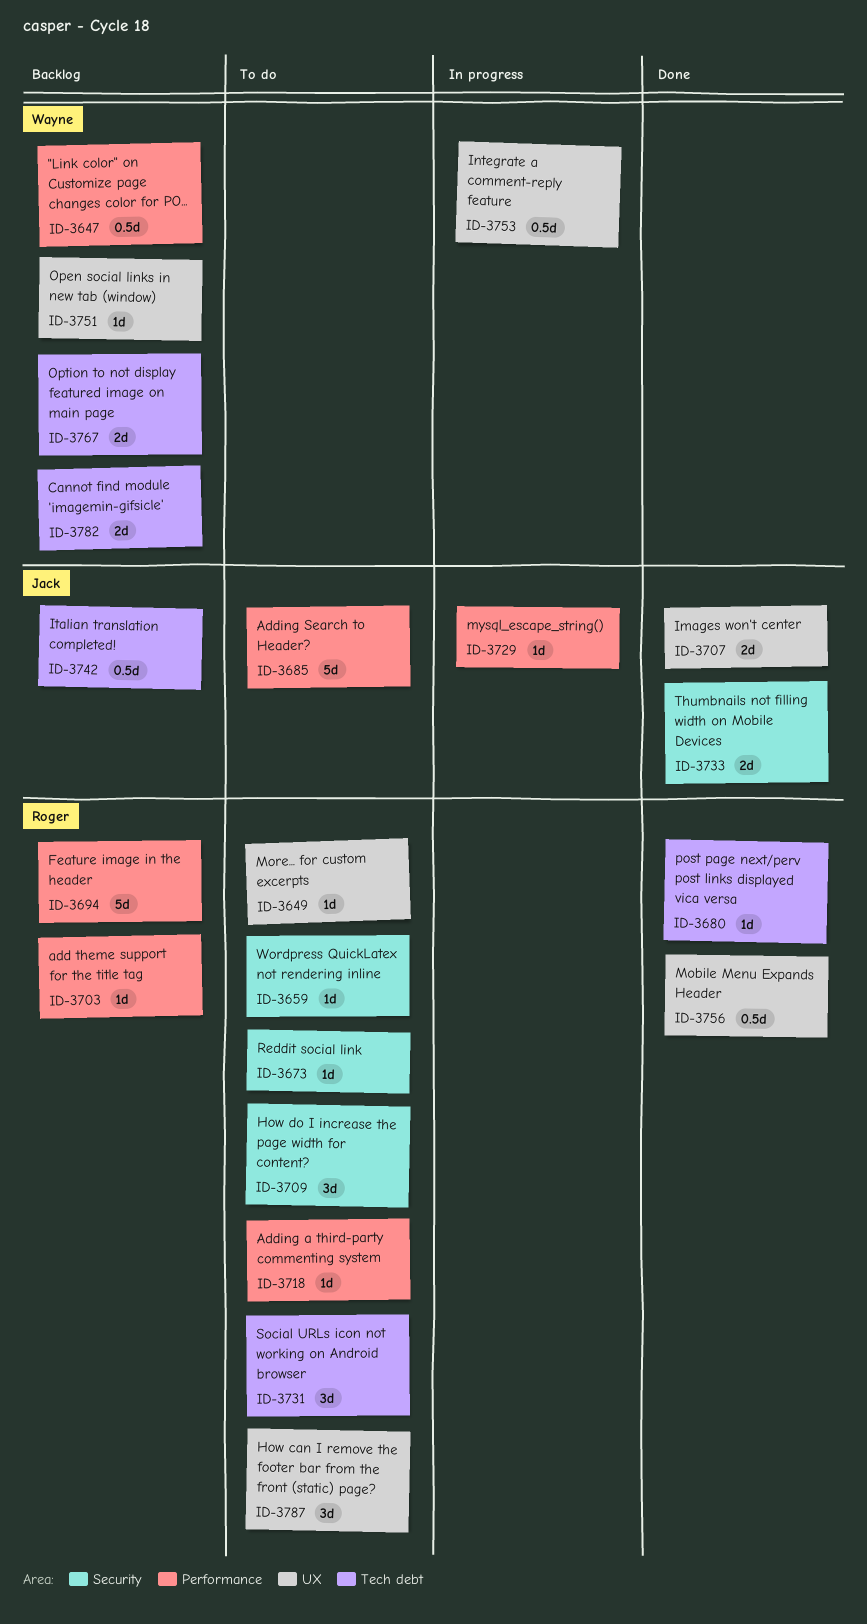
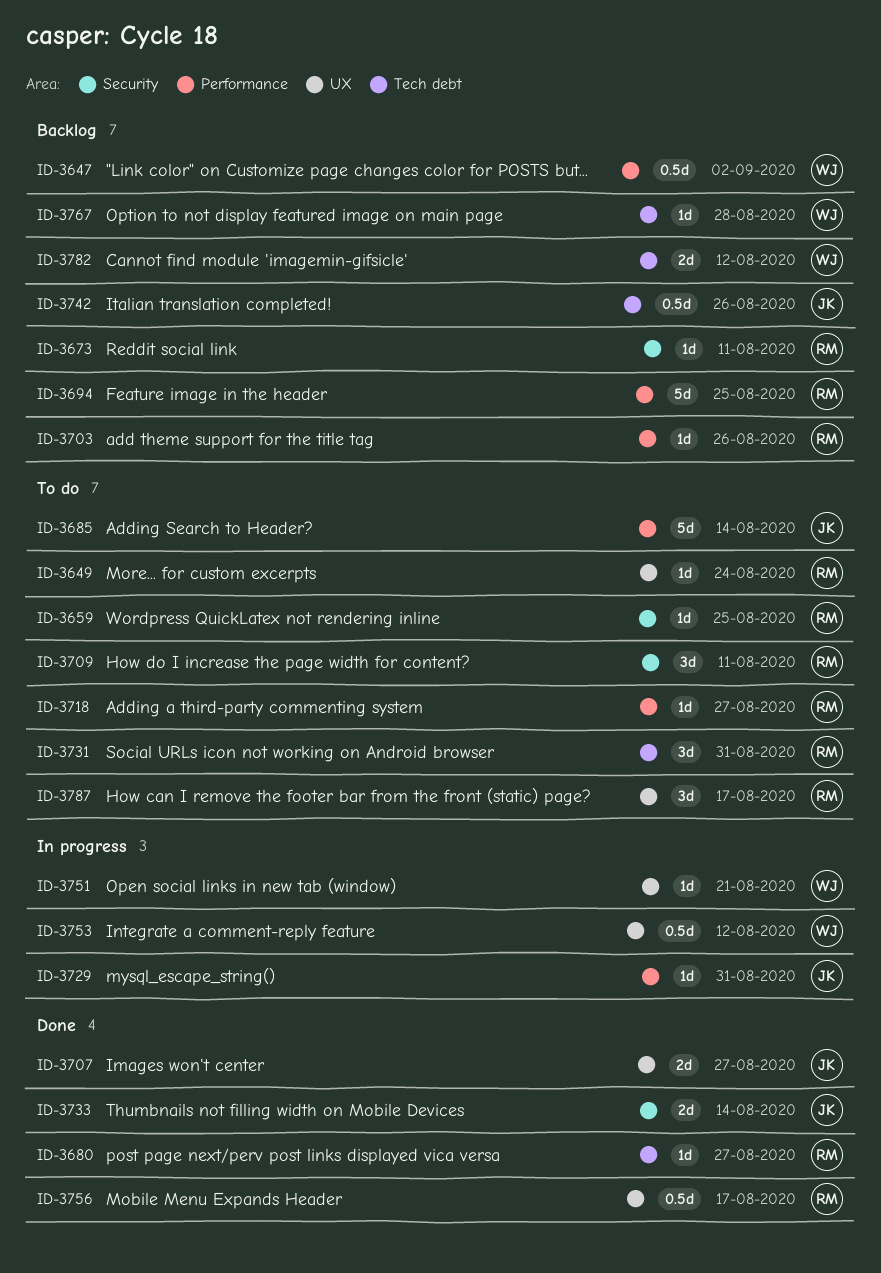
ID-3673, status: To do -> Backlog
ID-3751, status: Backlog -> In progress
ID-3767, estimate: 2d -> 1d

